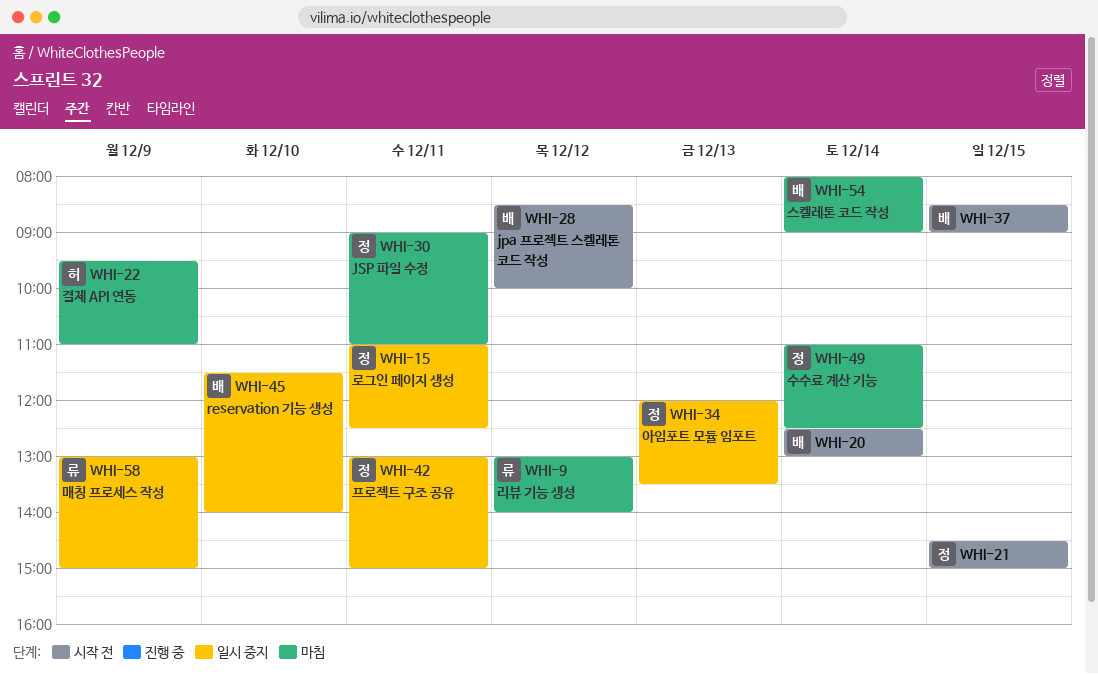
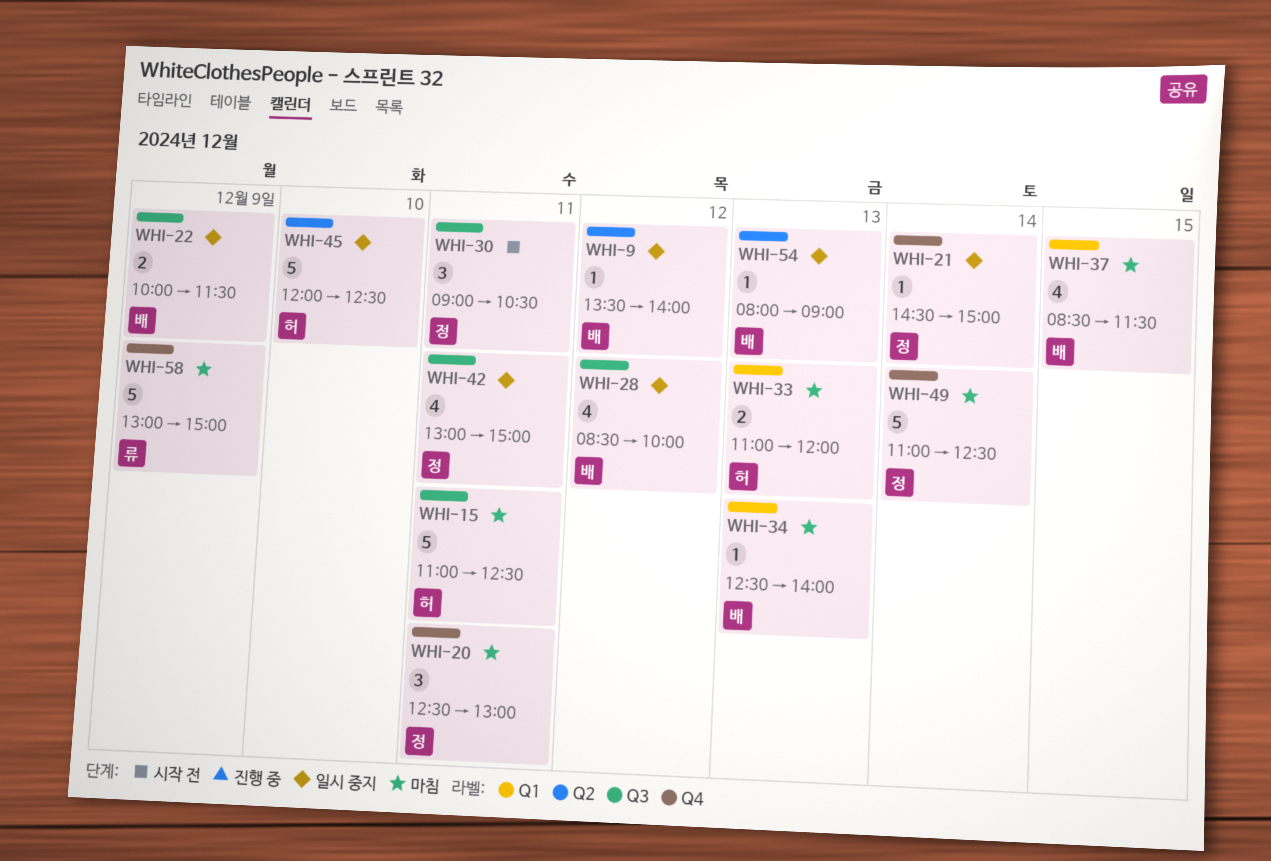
WHI-9, status: 마침 -> 일시 중지
WHI-9, owner: 류 -> 배
WHI-9, begins: 13:00 -> 13:30
WHI-15, status: 일시 중지 -> 마침
WHI-15, owner: 정 -> 허
WHI-20, status: 시작 전 -> 마침
WHI-20, owner: 배 -> 정
WHI-20, day: Dec 14 -> Dec 11
WHI-21, status: 시작 전 -> 일시 중지
WHI-21, day: Dec 15 -> Dec 14
WHI-22, status: 마침 -> 일시 중지
WHI-22, owner: 허 -> 배
WHI-22, begins: 09:30 -> 10:00
WHI-22, ends: 11:00 -> 11:30
WHI-28, status: 시작 전 -> 일시 중지
WHI-30, status: 마침 -> 시작 전
WHI-30, ends: 11:00 -> 10:30
WHI-33: none -> present
WHI-34, status: 일시 중지 -> 마침
WHI-34, owner: 정 -> 배
WHI-34, begins: 12:00 -> 12:30
WHI-34, ends: 13:30 -> 14:00
WHI-37, status: 시작 전 -> 마침
WHI-37, ends: 09:00 -> 11:30
WHI-45, owner: 배 -> 허
WHI-45, begins: 11:30 -> 12:00
WHI-45, ends: 14:00 -> 12:30
WHI-54, status: 마침 -> 일시 중지
WHI-54, day: Dec 14 -> Dec 13
WHI-58, status: 일시 중지 -> 마침

